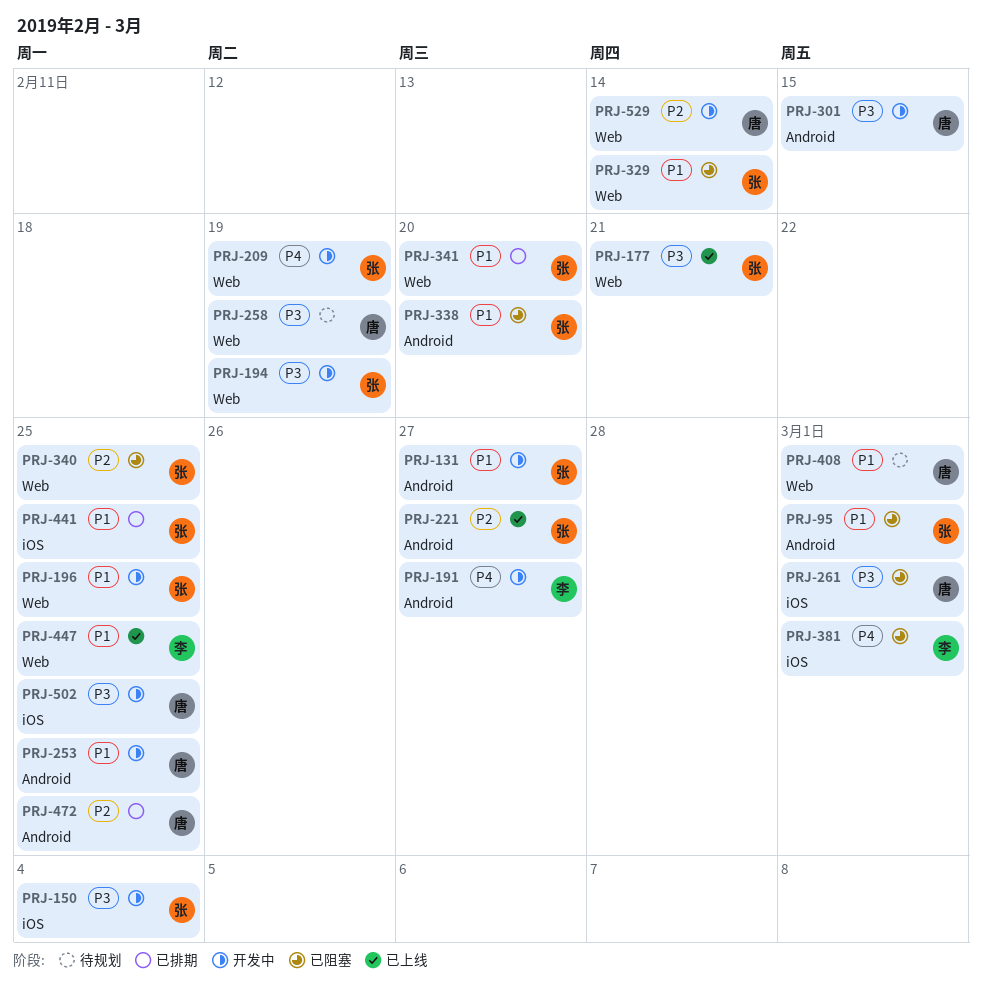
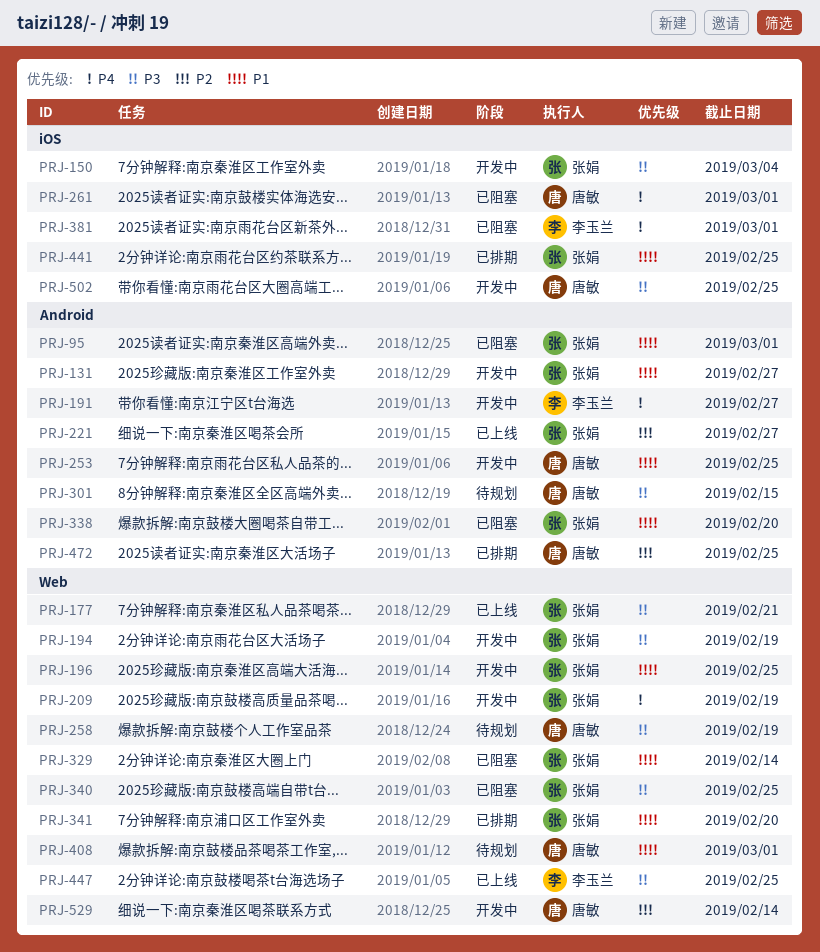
PRJ-261, priority: P3 -> P4
PRJ-301, status: 开发中 -> 待规划
PRJ-340, priority: P2 -> P3
PRJ-447, priority: P1 -> P3

